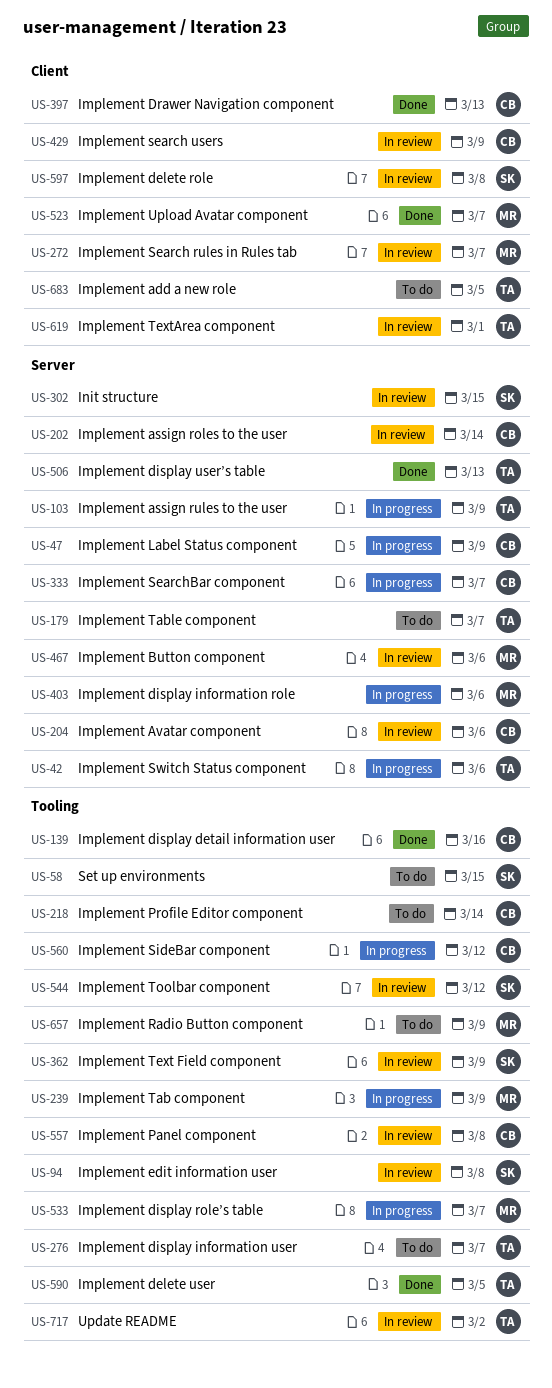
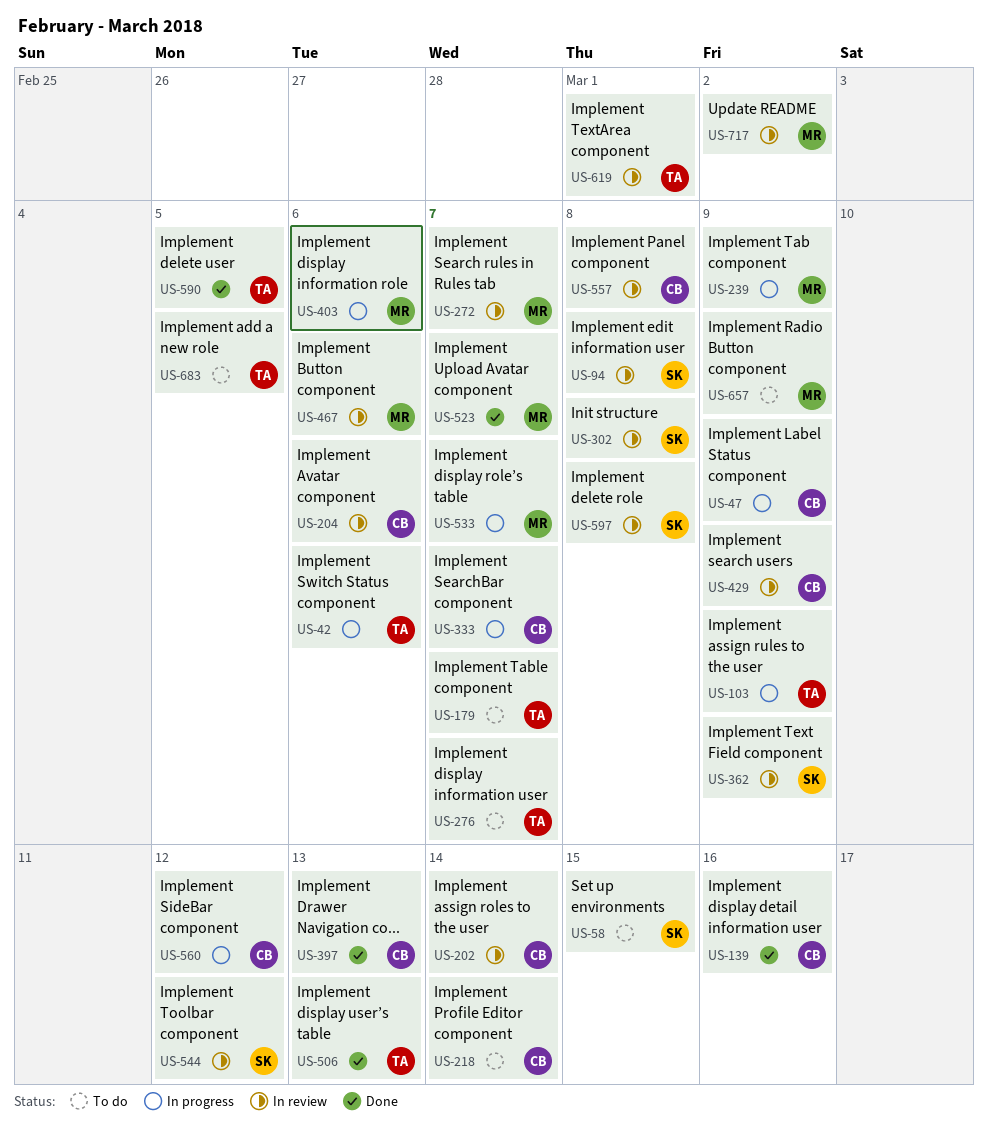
US-302, due: Mar 15 -> Mar 8
US-717, owner: TA -> MR

